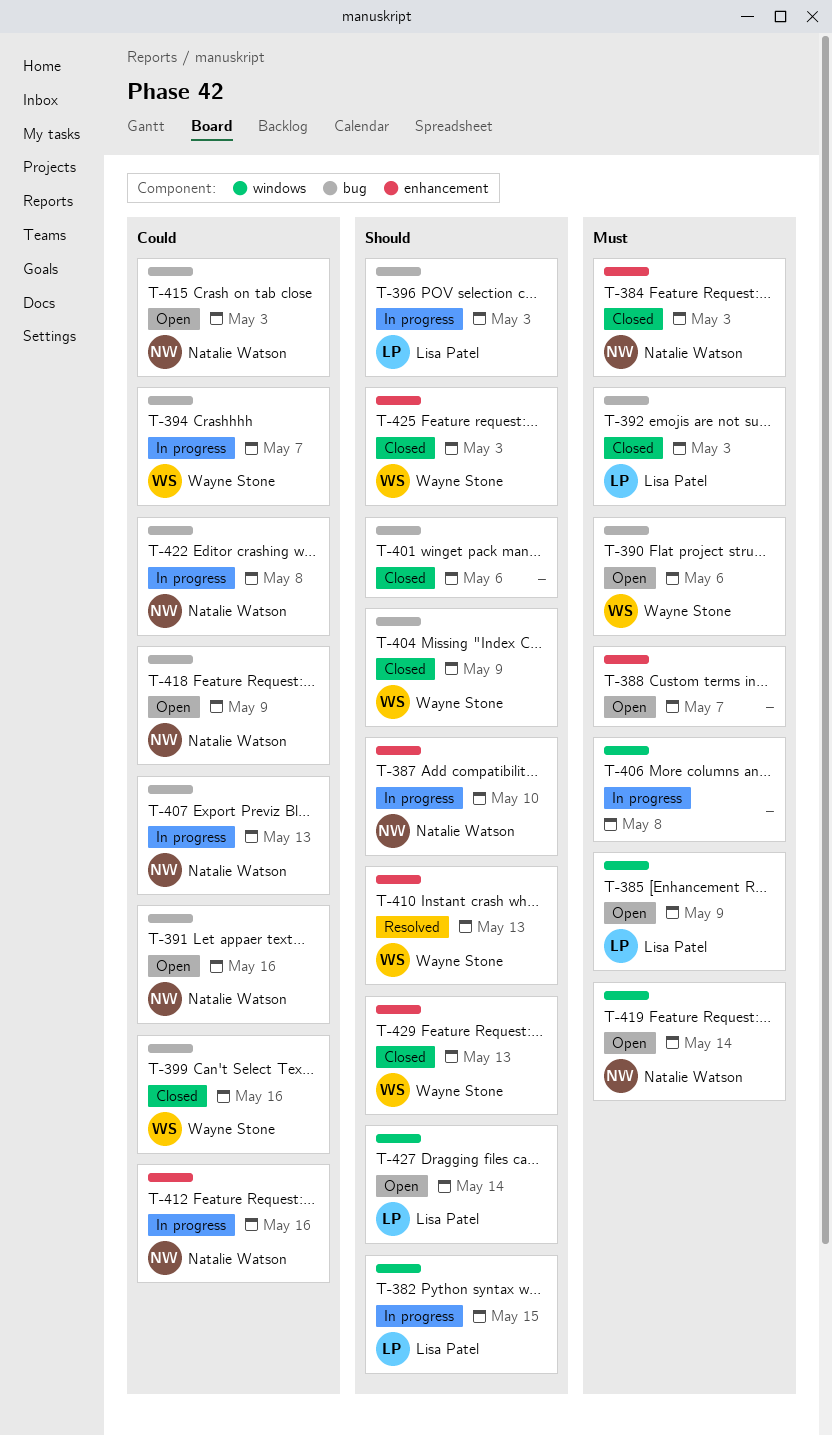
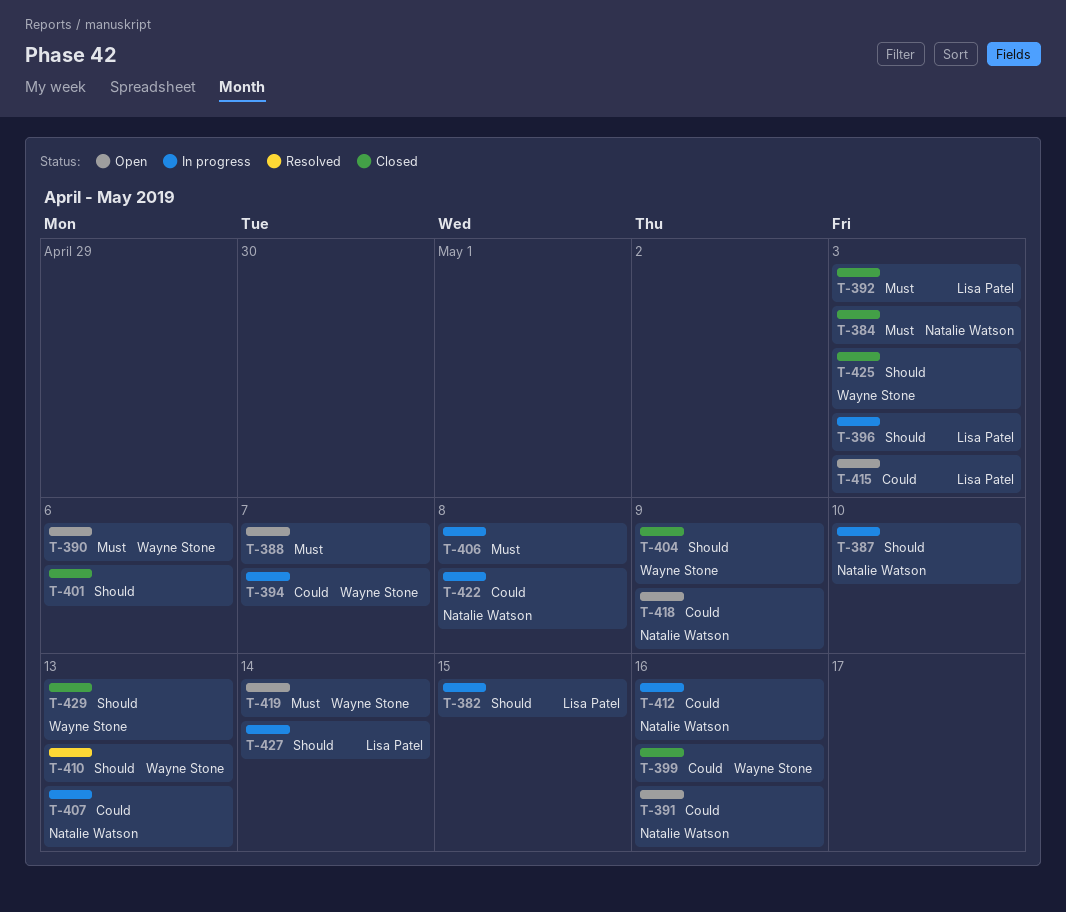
T-385: present -> none
T-415, owner: Natalie Watson -> Lisa Patel
T-419, owner: Natalie Watson -> Wayne Stone
T-427, status: Open -> In progress

